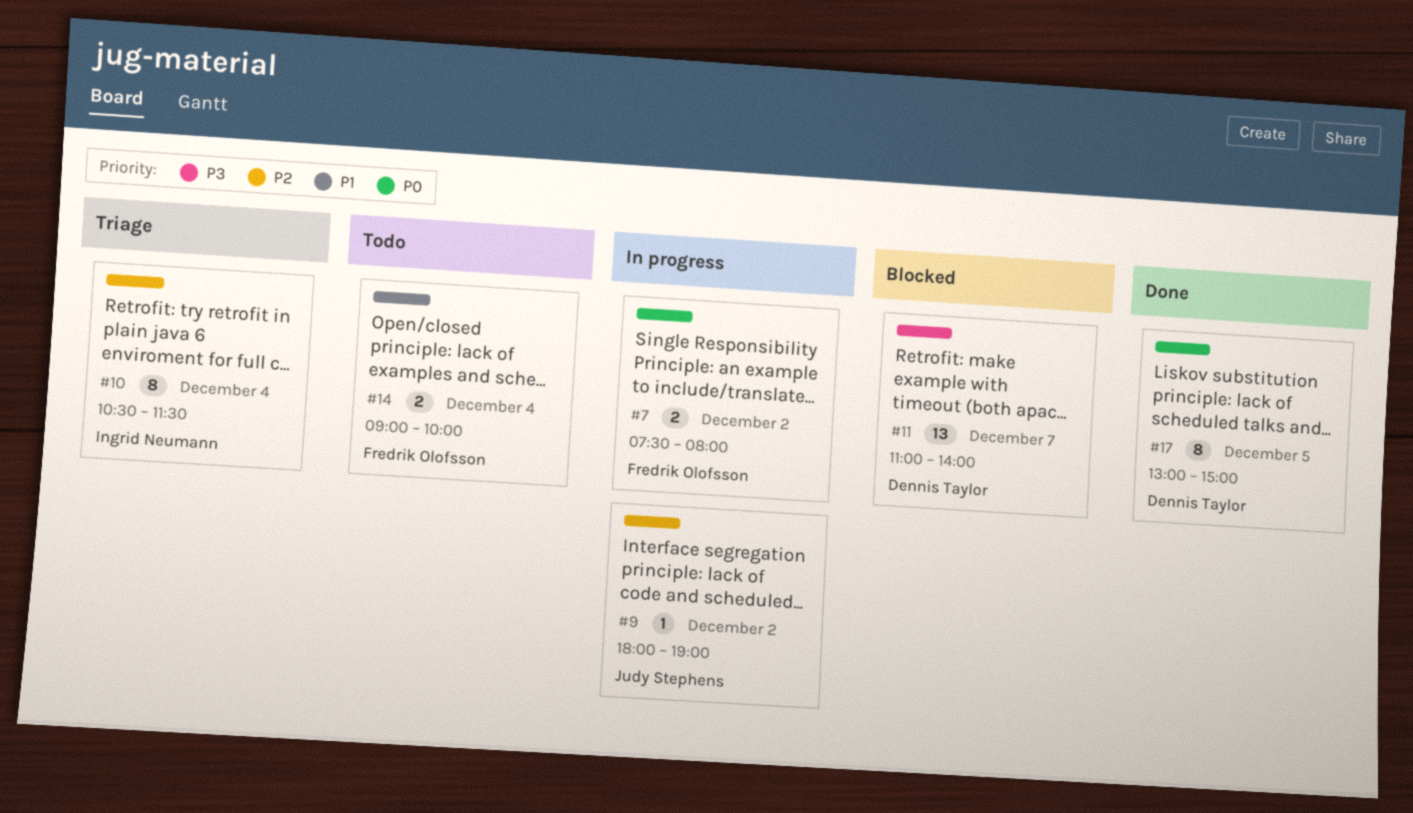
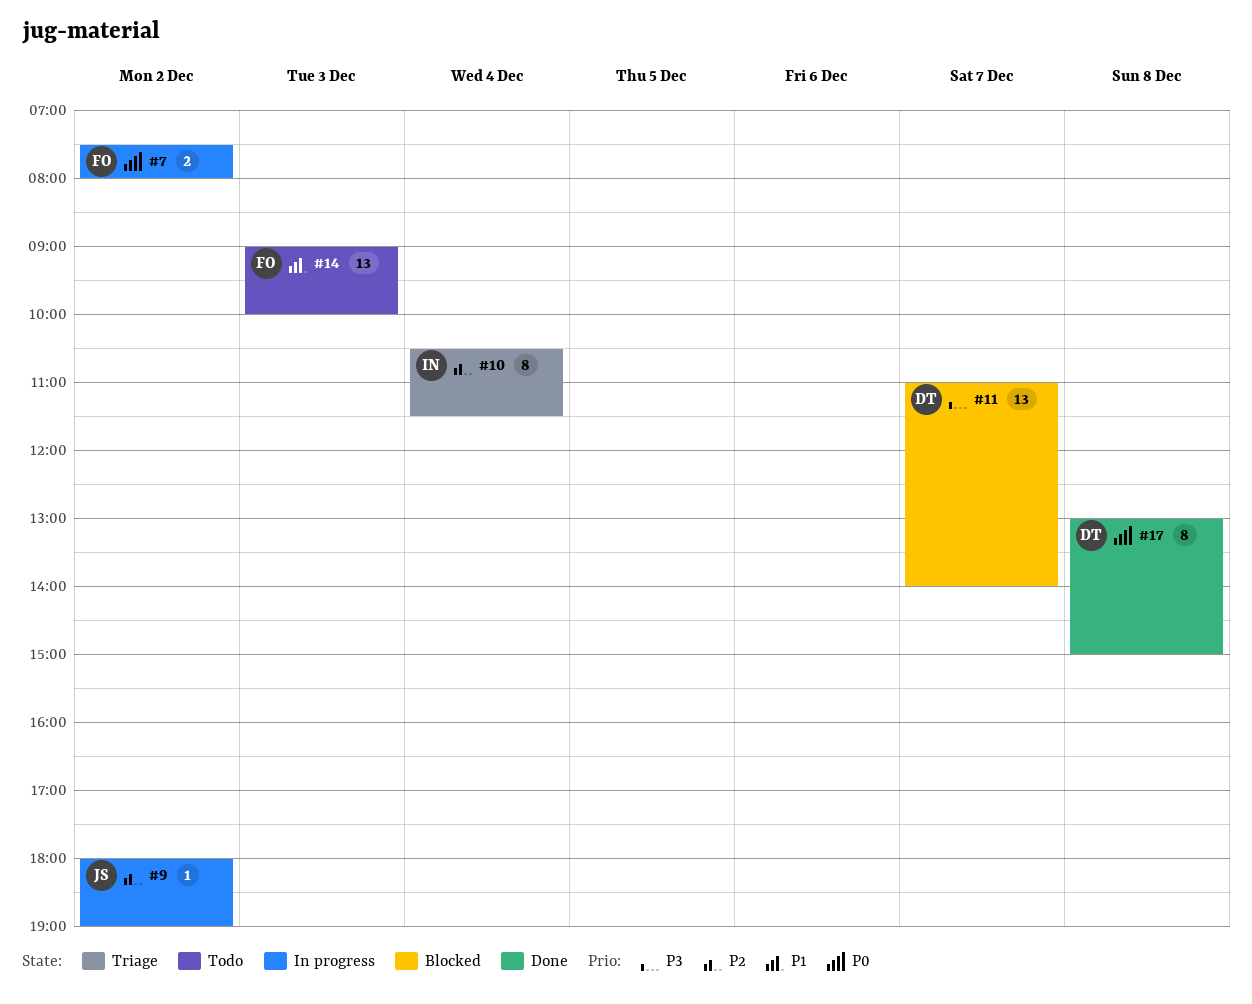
#14, estimate: 2 -> 13
#14, day: Dec 4 -> Dec 3
#17, day: Dec 5 -> Dec 8

